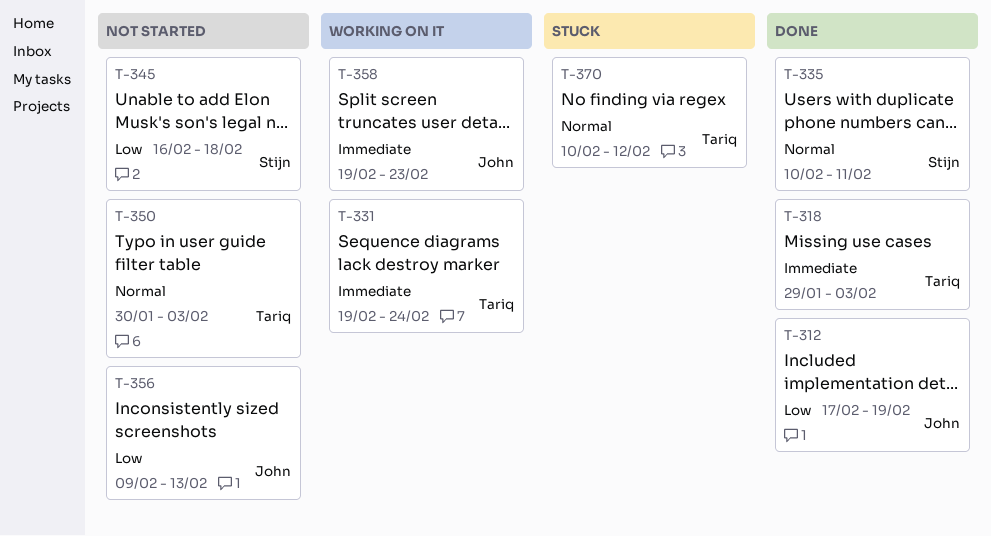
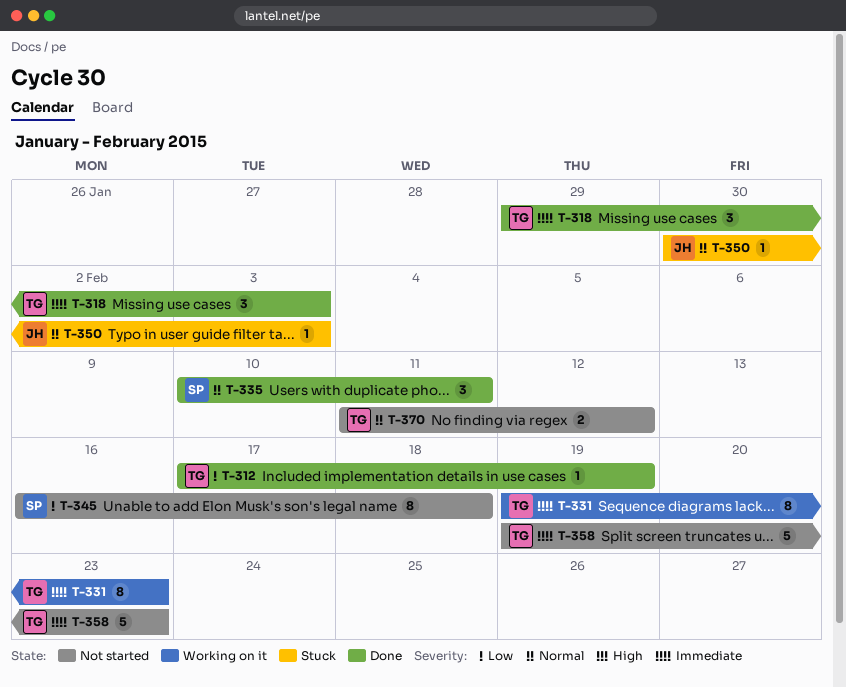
T-312, owner: John -> Tariq
T-331, due: Feb 24 -> Feb 23
T-350, status: Not started -> Stuck
T-350, owner: Tariq -> John
T-356: present -> none
T-358, status: Working on it -> Not started
T-358, owner: John -> Tariq
T-370, status: Stuck -> Not started
T-370, start: Feb 10 -> Feb 11

